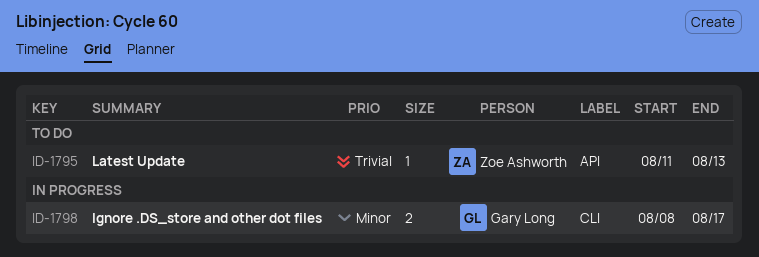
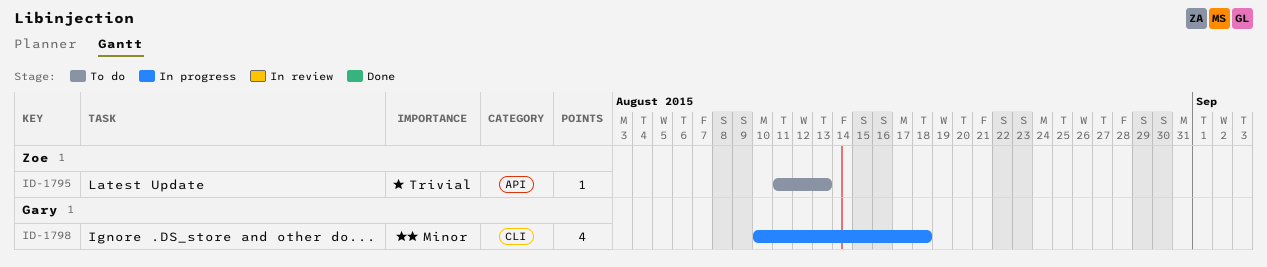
ID-1798, estimate: 2 -> 4
ID-1798, start: Aug 8 -> Aug 10
ID-1798, due: Aug 17 -> Aug 18

